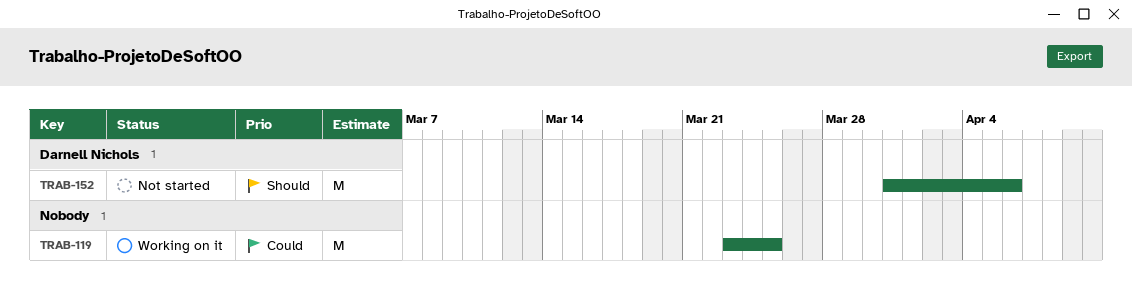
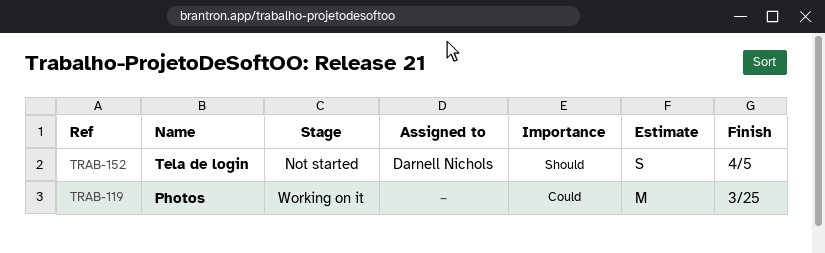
TRAB-152, estimate: M -> S
TRAB-152, due: Apr 6 -> Apr 5

